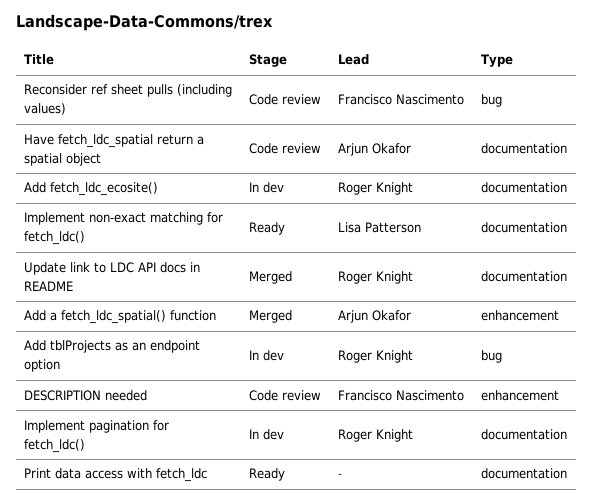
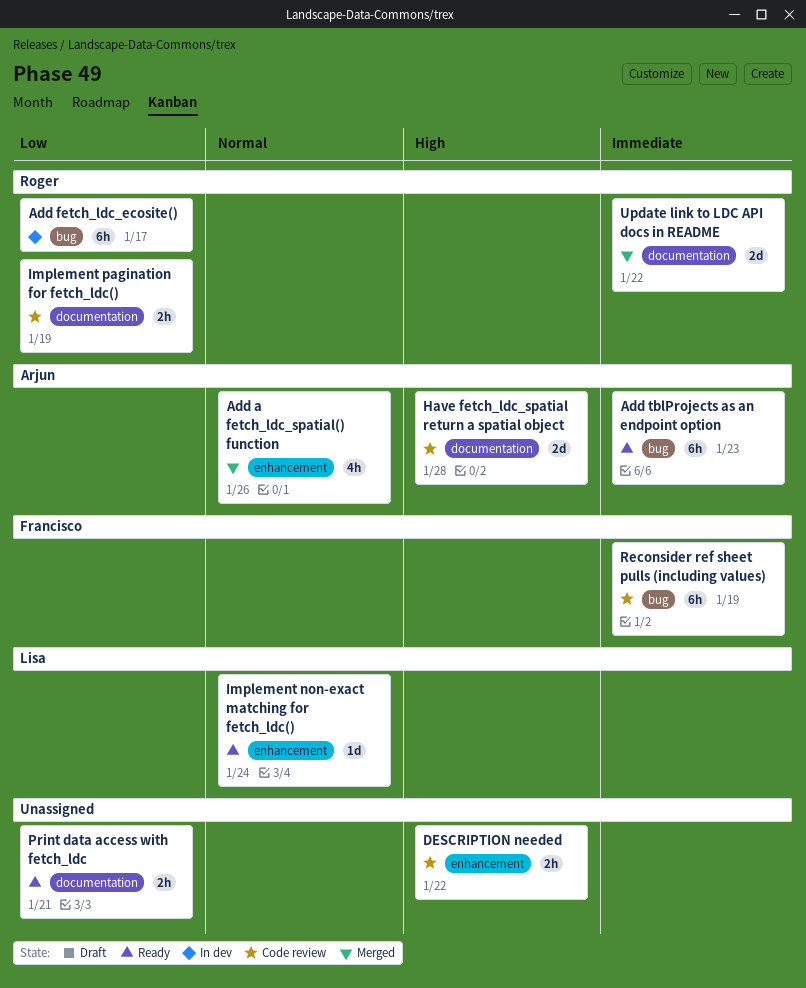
Add fetch_ldc_ecosite(), label: documentation -> bug
Add tblProjects as an endpoint option, status: In dev -> Ready
Add tblProjects as an endpoint option, owner: Roger Knight -> Arjun Okafor
DESCRIPTION needed, owner: Francisco Nascimento -> none
Implement non-exact matching for fetch_ldc(), label: documentation -> enhancement
Implement pagination for fetch_ldc(), status: In dev -> Code review

